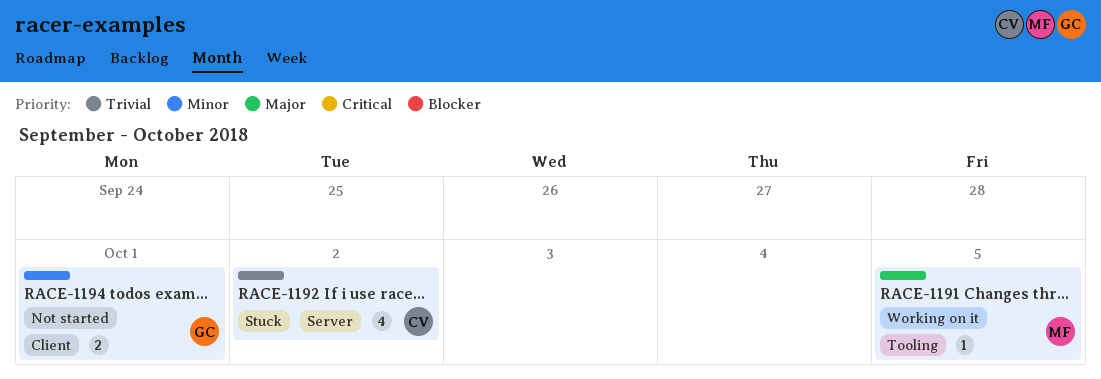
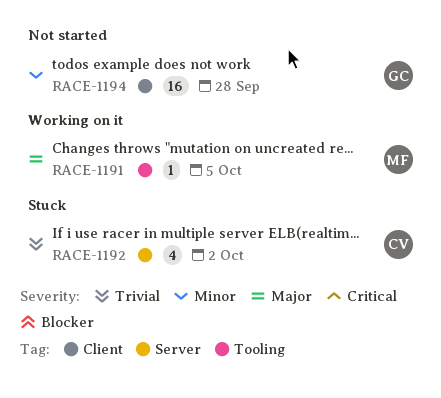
RACE-1194, estimate: 2 -> 16
RACE-1194, due: Oct 1 -> Sep 28

